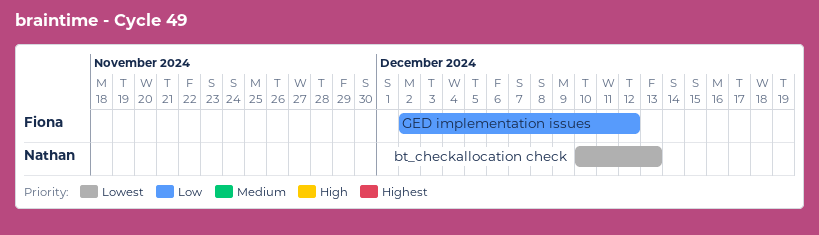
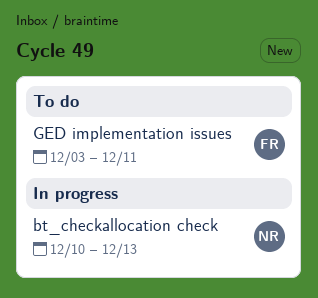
GED implementation issues, start: Dec 2 -> Dec 3
GED implementation issues, due: Dec 12 -> Dec 11

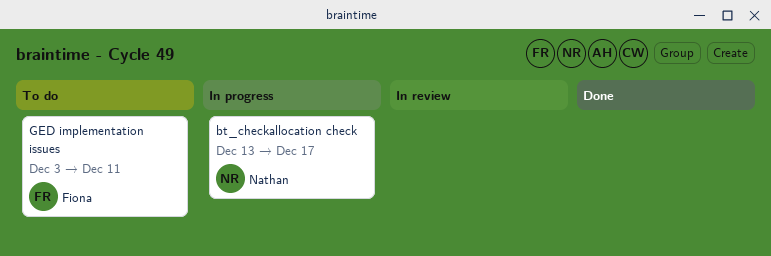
bt_checkallocation check, start: Dec 10 -> Dec 13
bt_checkallocation check, due: Dec 13 -> Dec 17

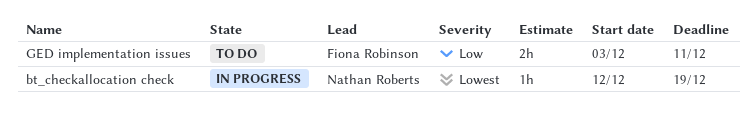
bt_checkallocation check, start: Dec 13 -> Dec 12
bt_checkallocation check, due: Dec 17 -> Dec 19

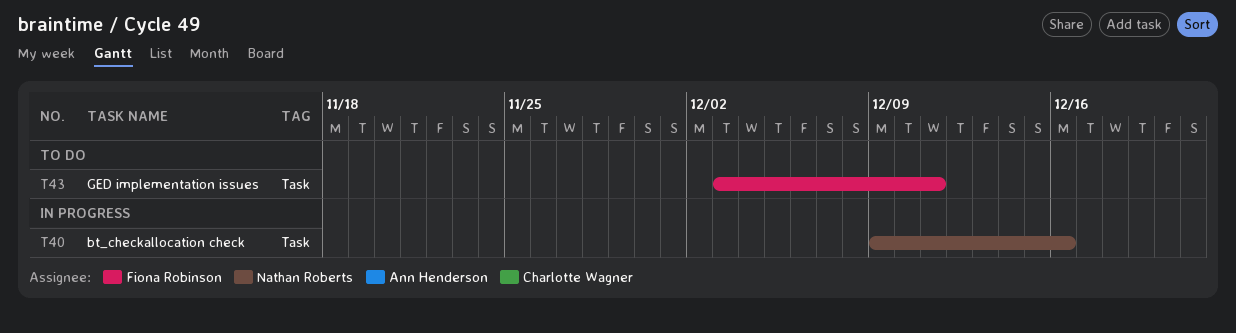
bt_checkallocation check, start: Dec 12 -> Dec 9
bt_checkallocation check, due: Dec 19 -> Dec 16

